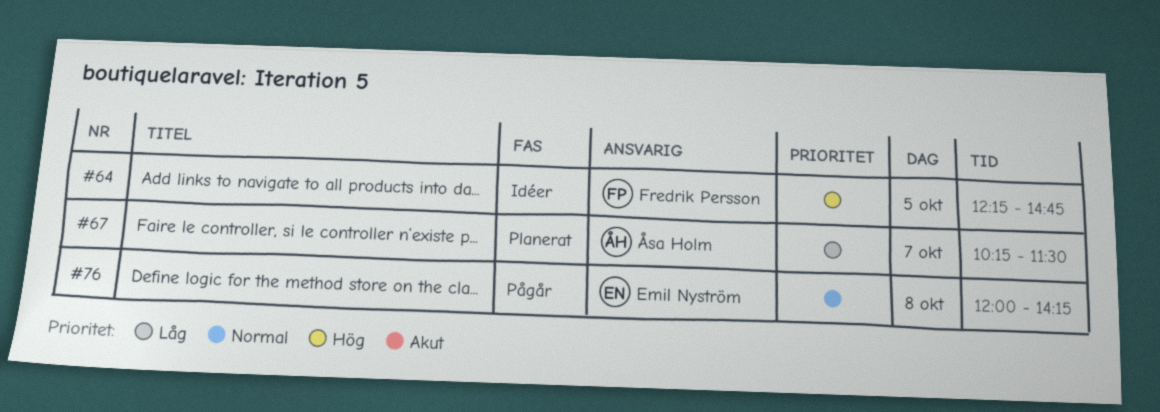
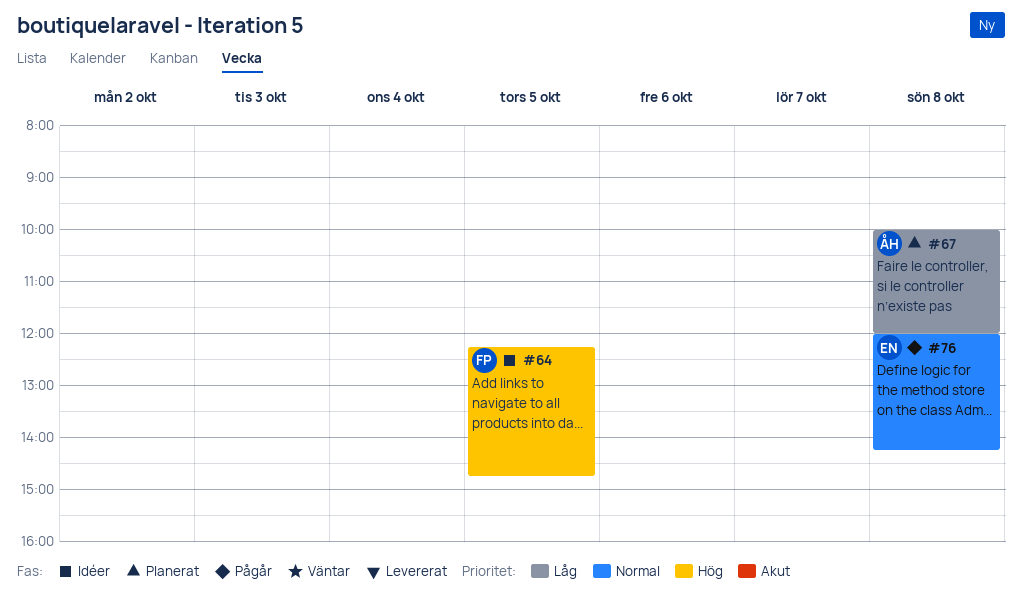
#67, day: Oct 7 -> Oct 8
#67, begins: 10:15 -> 10:00
#67, ends: 11:30 -> 12:00

